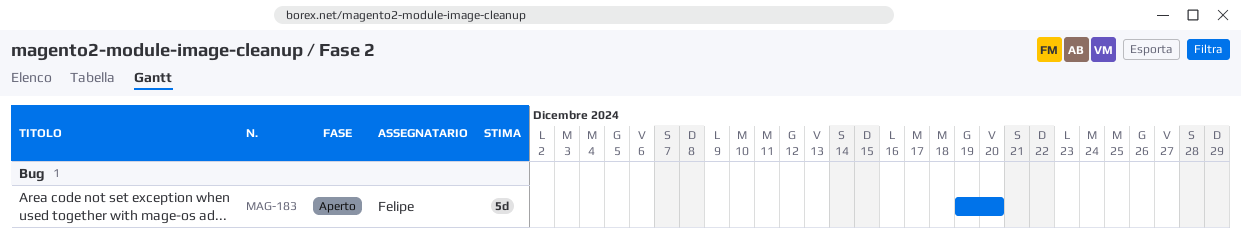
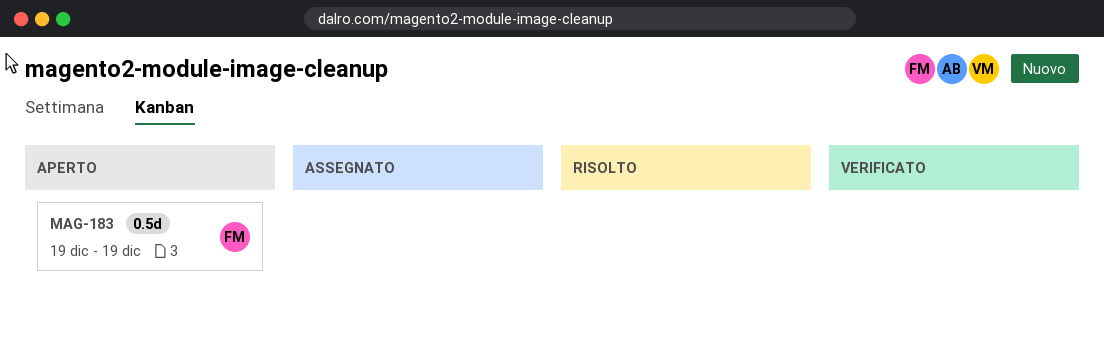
MAG-183, estimate: 5d -> 0.5d
MAG-183, due: Dec 20 -> Dec 19

